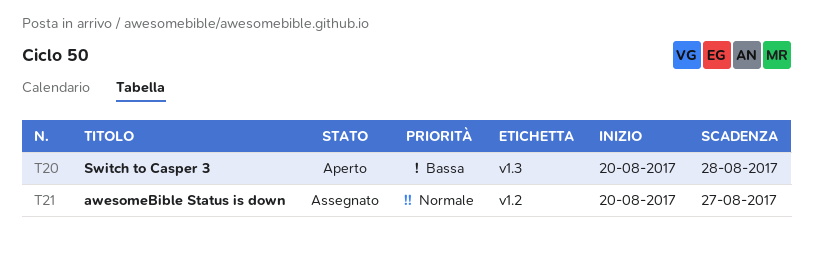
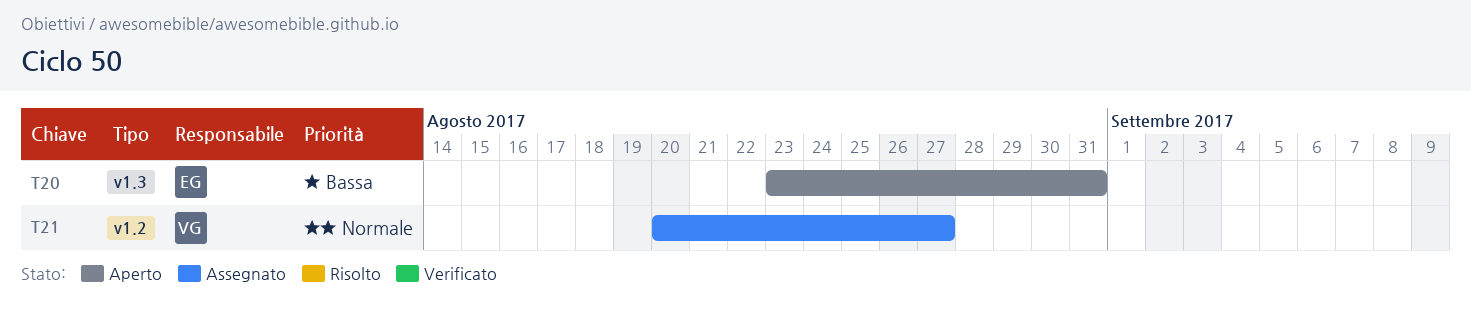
T20, start: Aug 20 -> Aug 23
T20, due: Aug 28 -> Aug 31

